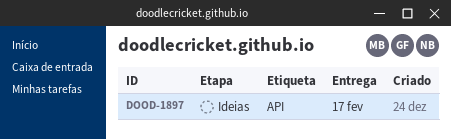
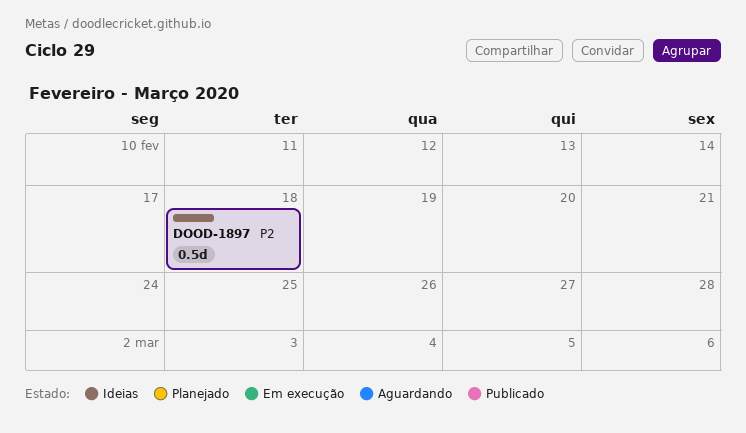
DOOD-1897, due: Feb 17 -> Feb 18

